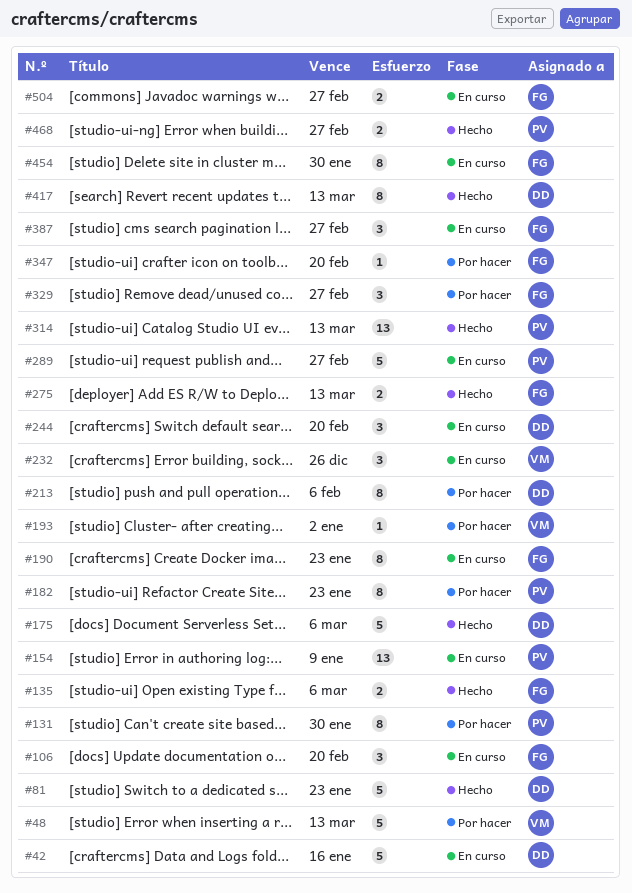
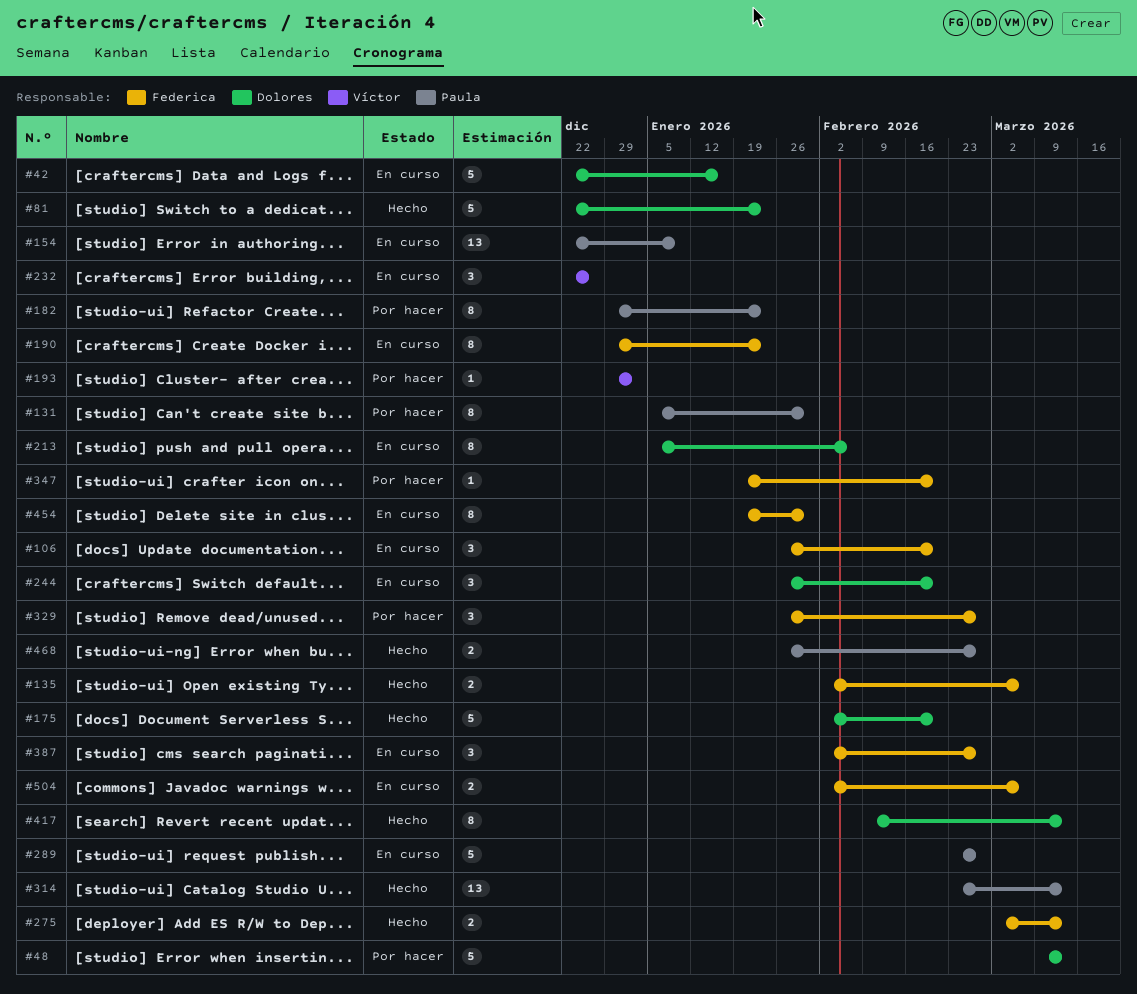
#48, owner: Víctor -> Dolores
#175, due: Mar 6 -> Feb 20
#213, status: Por hacer -> En curso
#504, due: Feb 27 -> Mar 6

